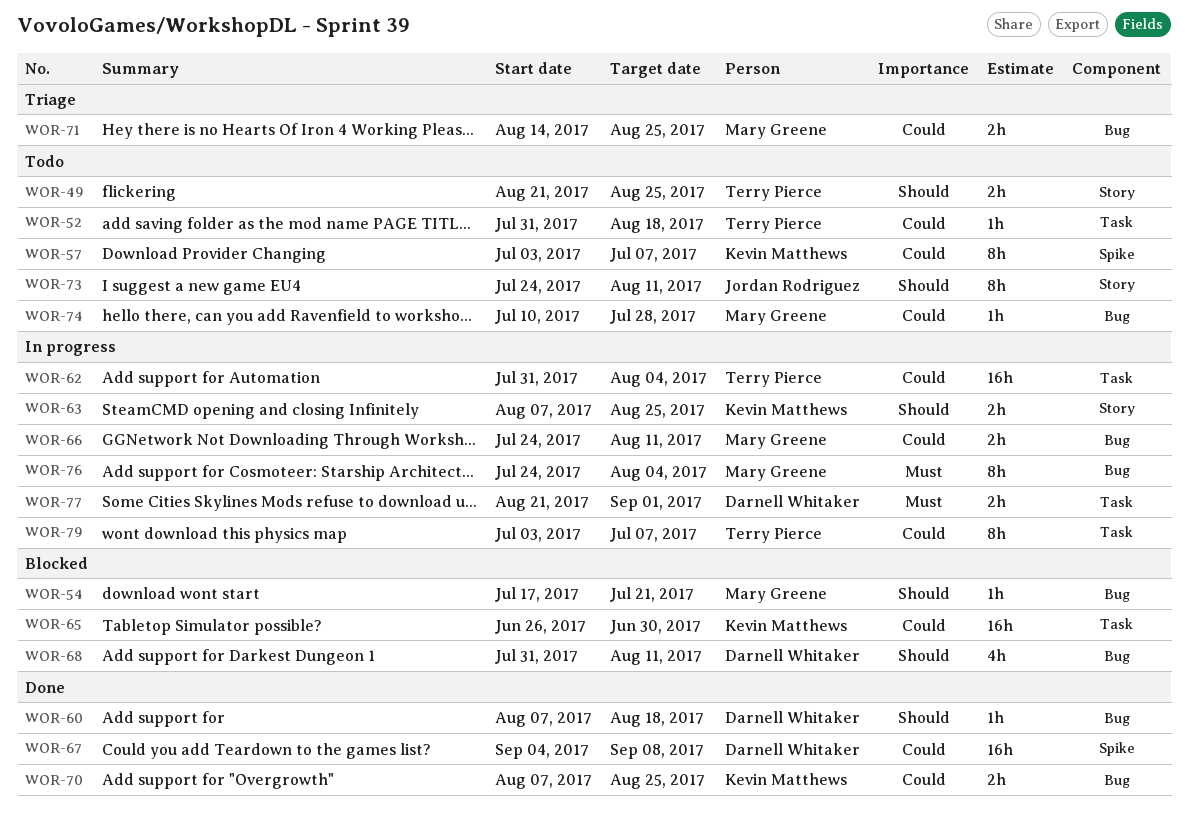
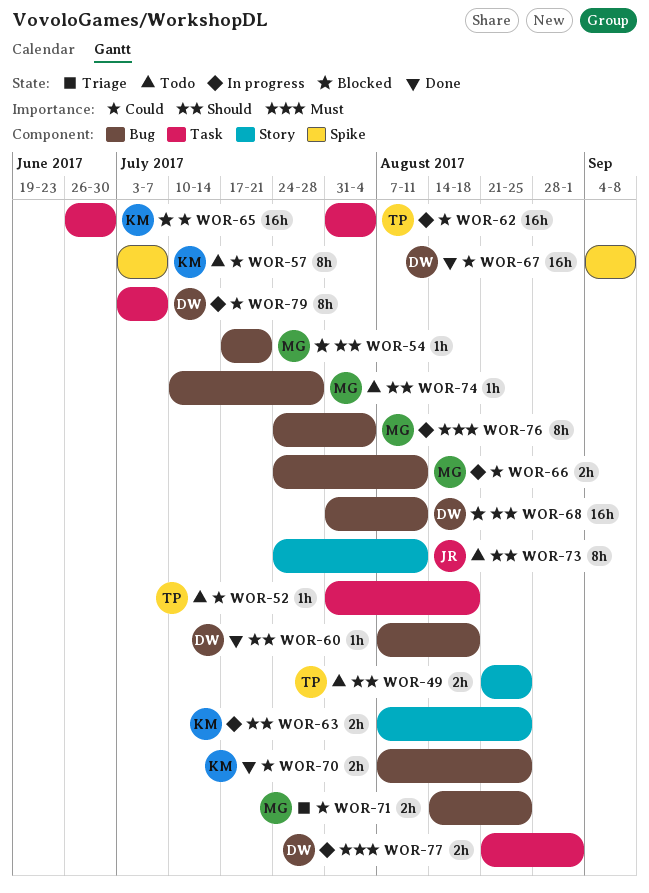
WOR-68, estimate: 4h -> 16h
WOR-74, priority: Could -> Should
WOR-79, owner: Terry Pierce -> Darnell Whitaker

